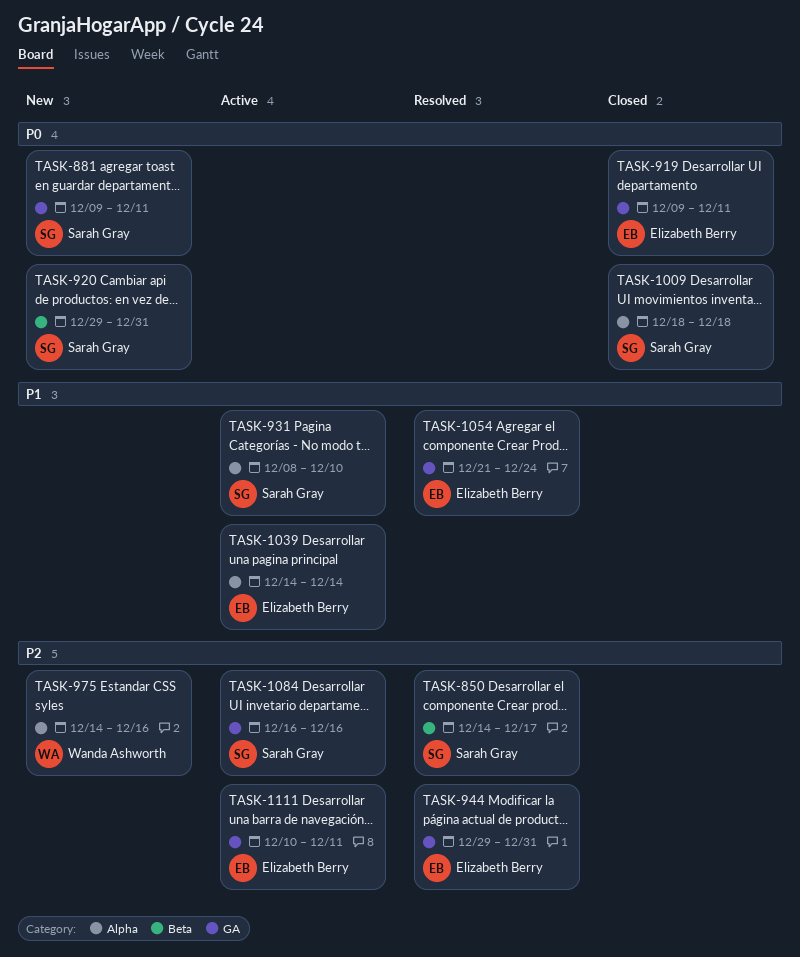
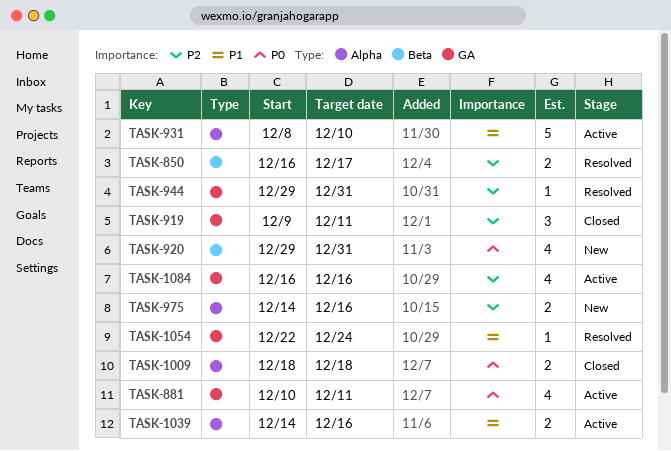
TASK-850, start: Dec 14 -> Dec 16
TASK-881, status: New -> Active
TASK-881, start: Dec 9 -> Dec 10
TASK-919, priority: P0 -> P2
TASK-1039, due: Dec 14 -> Dec 16
TASK-1054, start: Dec 21 -> Dec 22
TASK-1111: present -> none

